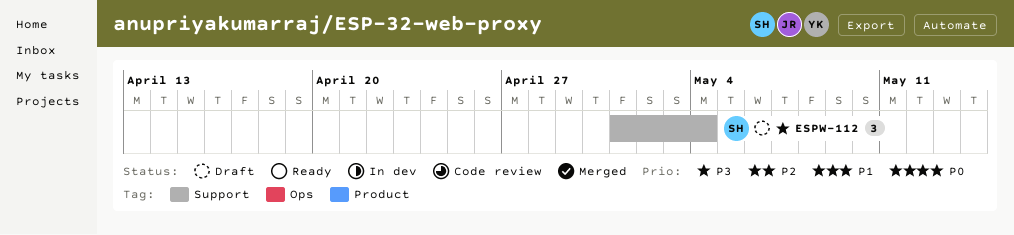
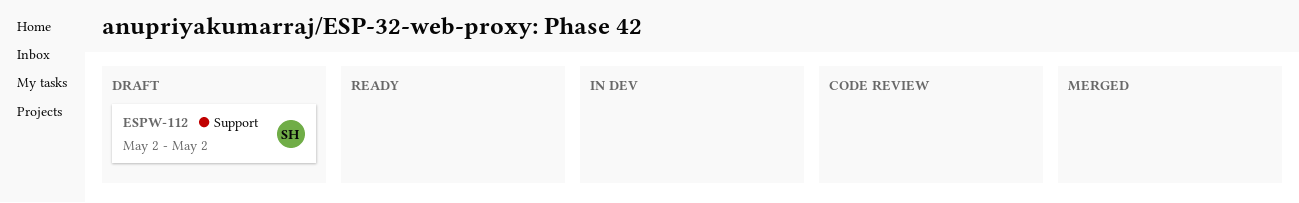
ESPW-112, start: May 1 -> May 2
ESPW-112, due: May 4 -> May 2

